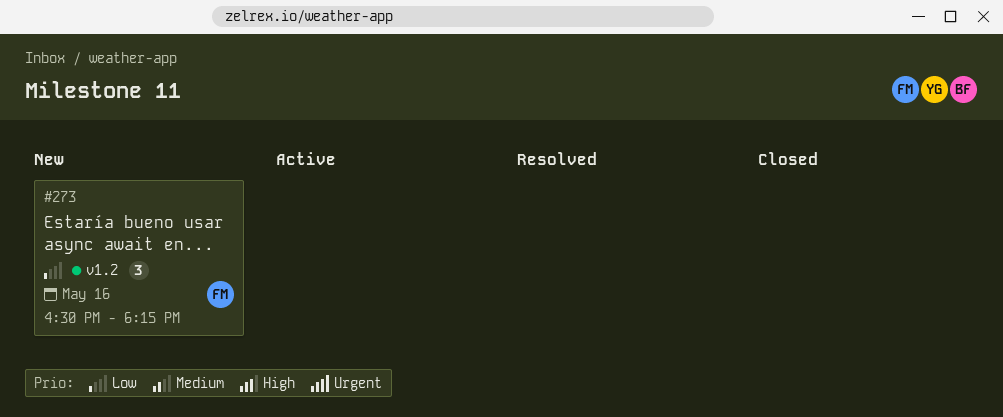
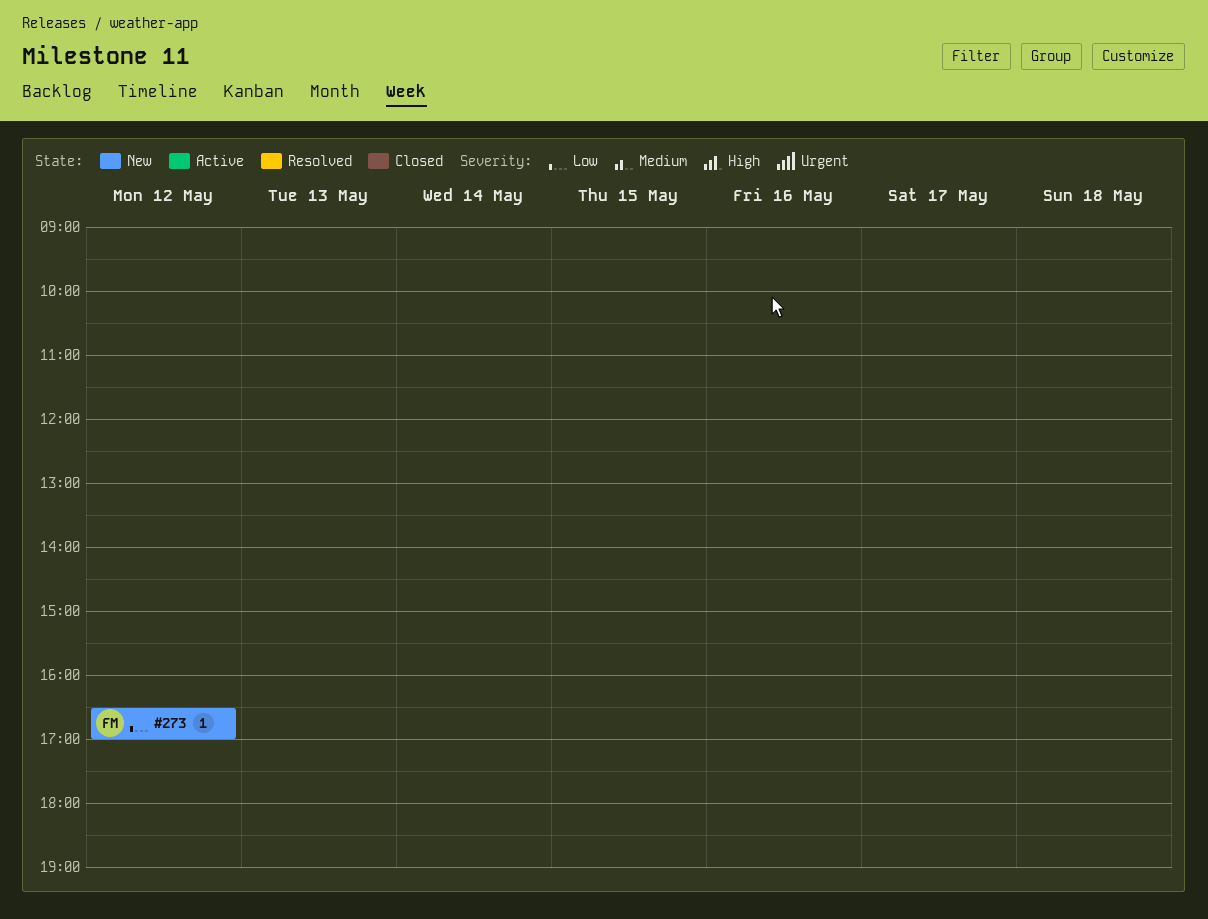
#273, estimate: 3 -> 1
#273, day: May 16 -> May 12
#273, ends: 18:15 -> 17:00

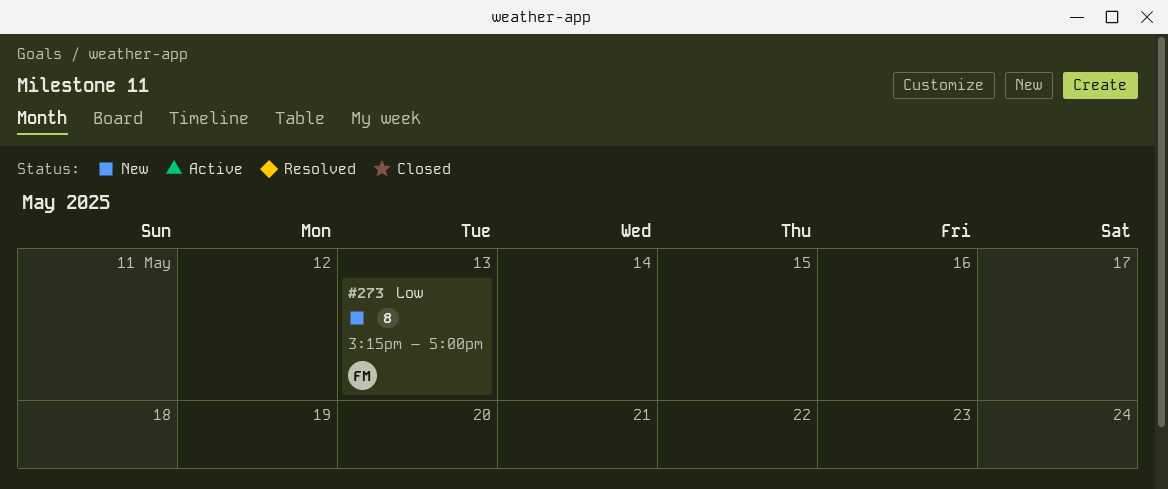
#273, estimate: 1 -> 8
#273, day: May 12 -> May 13
#273, begins: 16:30 -> 15:15

